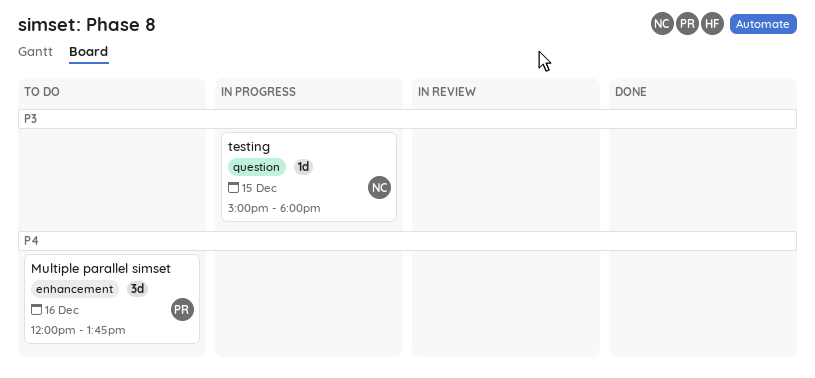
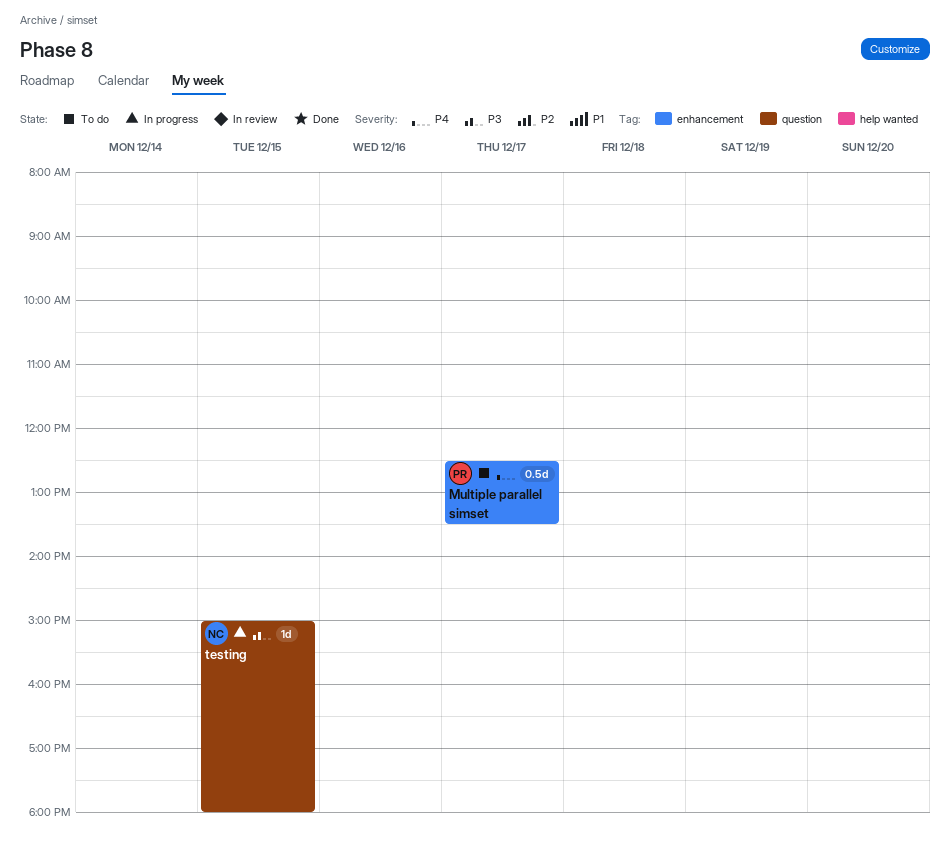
Multiple parallel simset, estimate: 3d -> 0.5d
Multiple parallel simset, day: Dec 16 -> Dec 17
Multiple parallel simset, begins: 12:00 -> 12:30
Multiple parallel simset, ends: 13:45 -> 13:30

